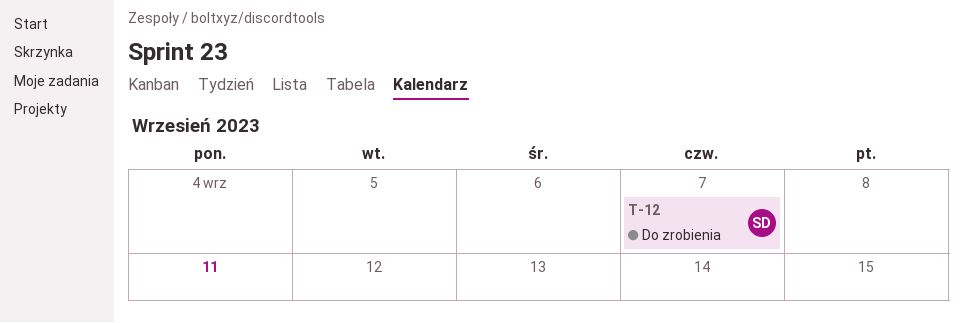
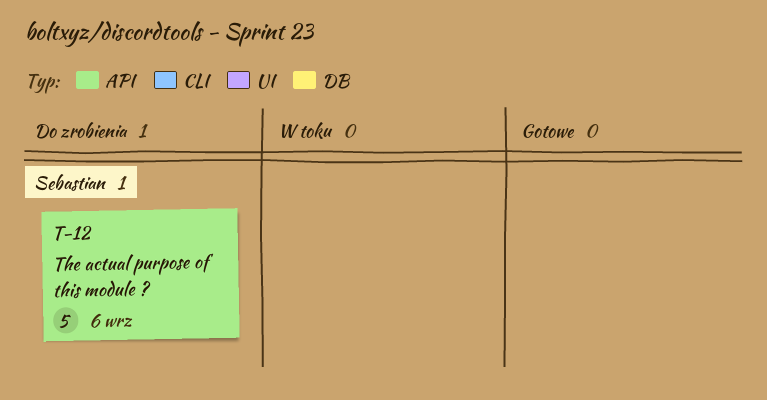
T-12, due: Sep 7 -> Sep 6

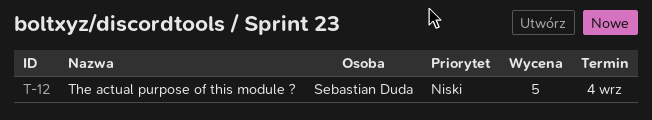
T-12, due: Sep 6 -> Sep 4

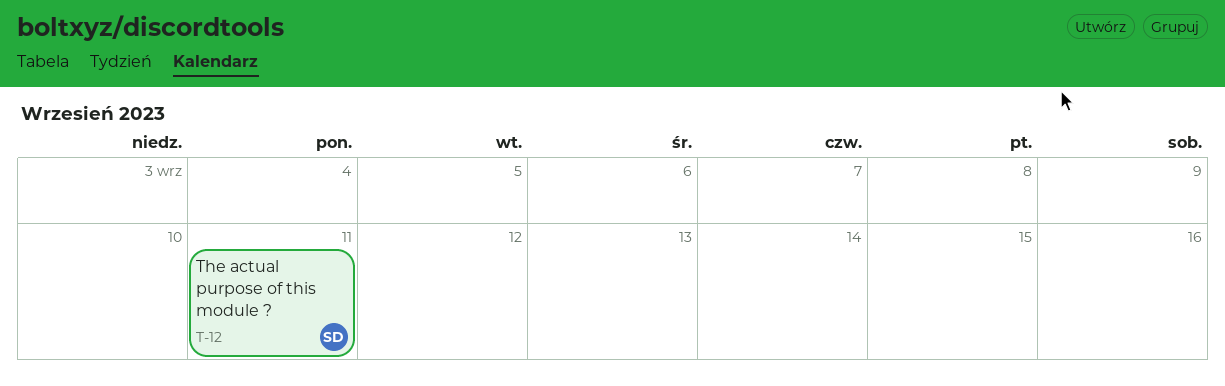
T-12, due: Sep 4 -> Sep 11

